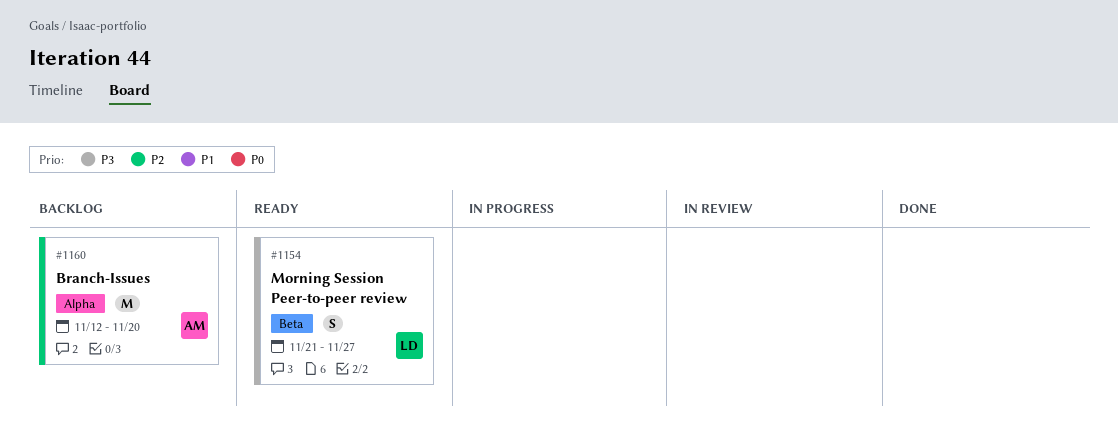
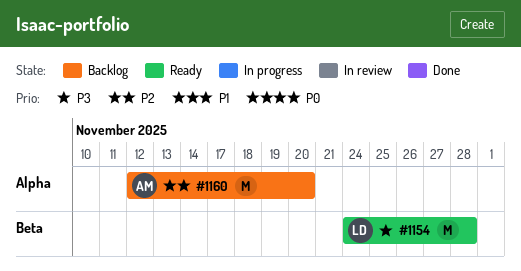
#1154, estimate: S -> M
#1154, start: Nov 21 -> Nov 24
#1154, due: Nov 27 -> Nov 28

